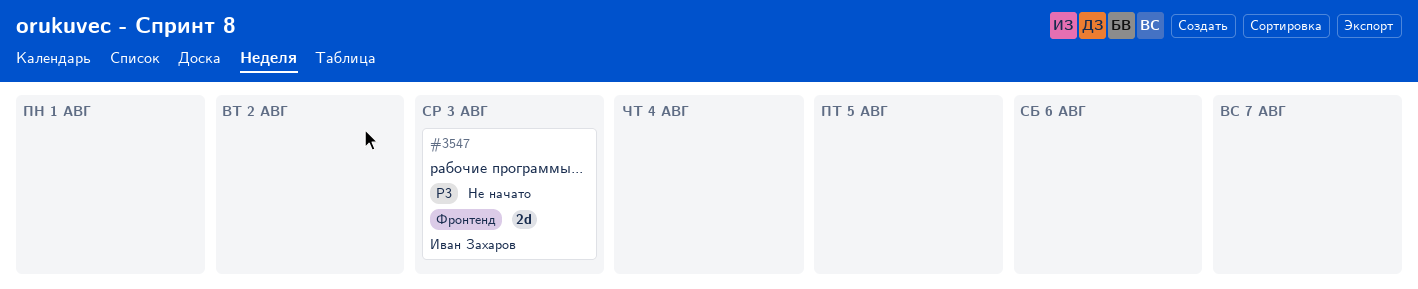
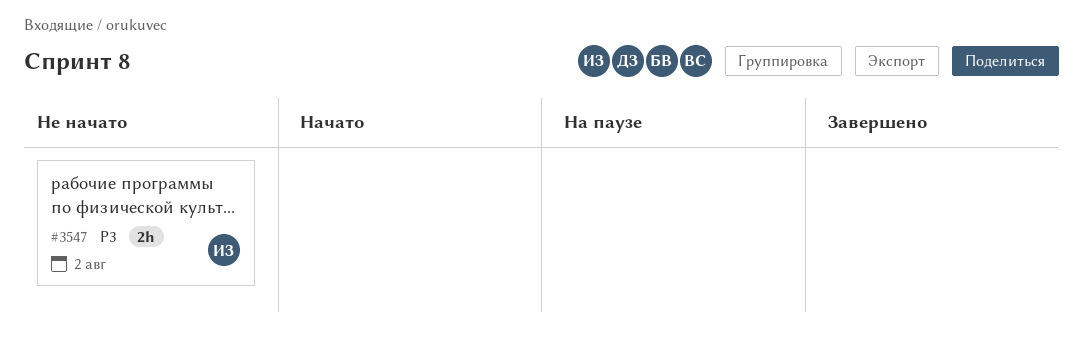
#3547, estimate: 2d -> 2h
#3547, due: Aug 3 -> Aug 2

